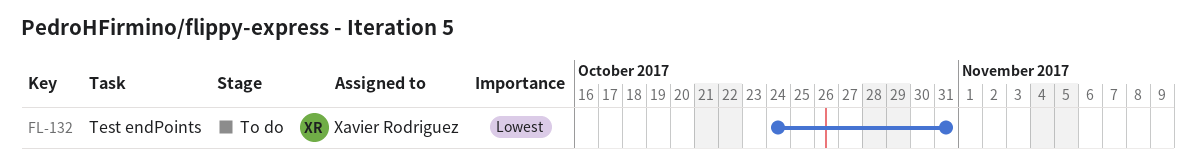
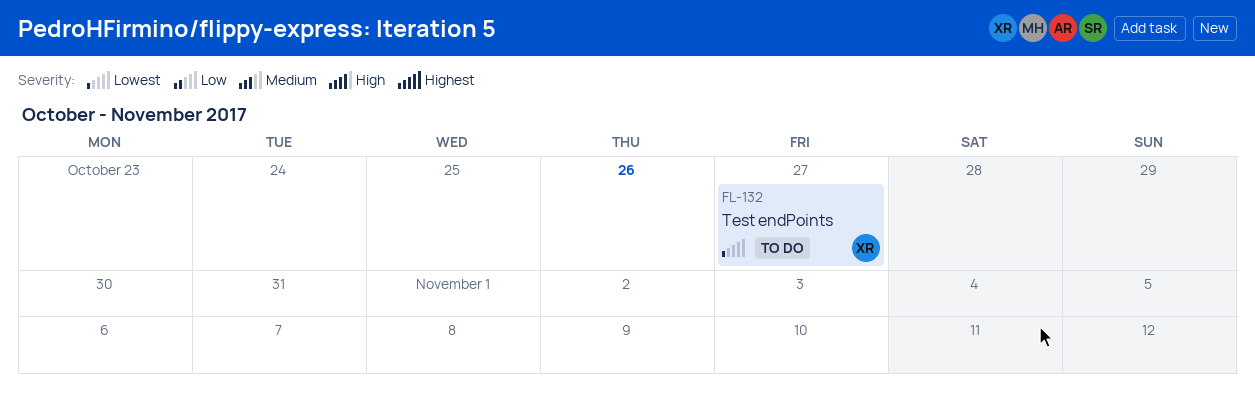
FL-132, due: Oct 31 -> Oct 27

